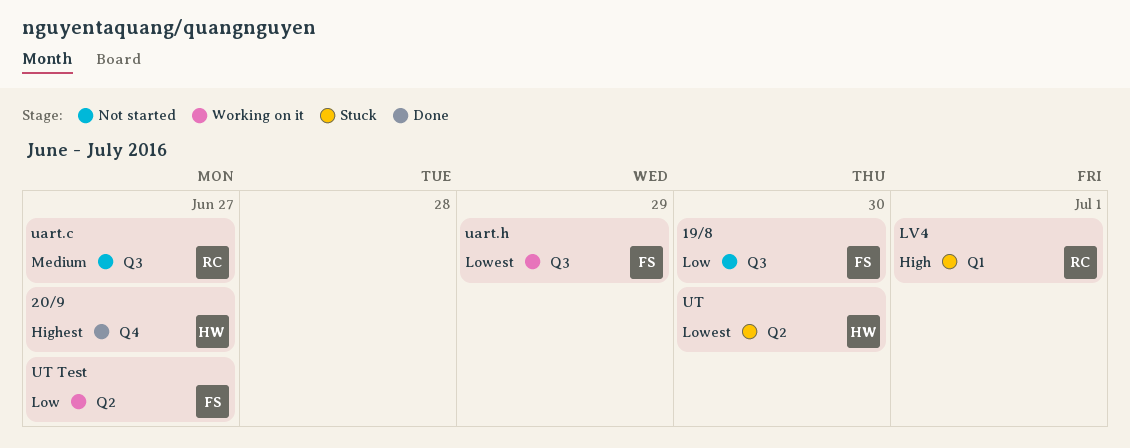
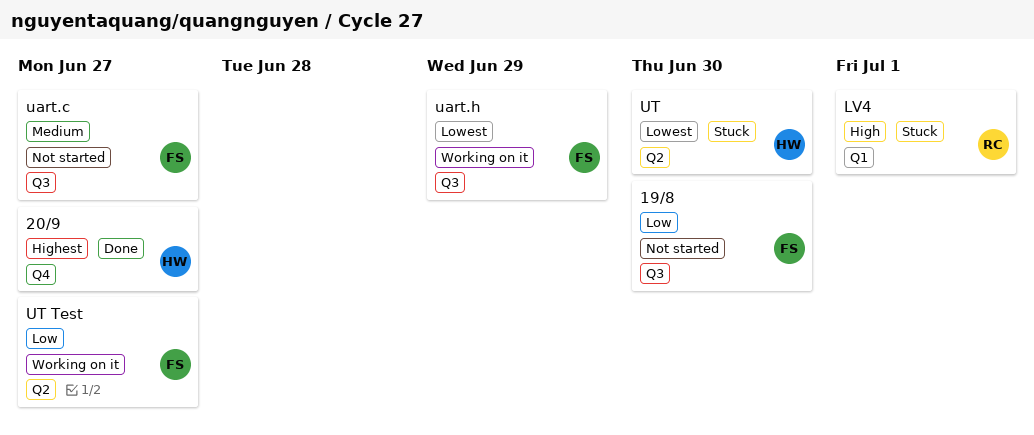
uart.c, owner: RC -> FS

